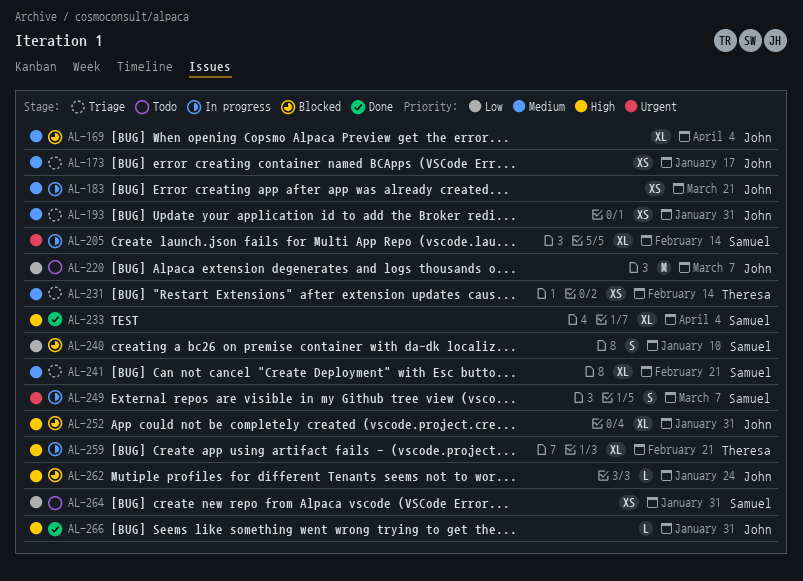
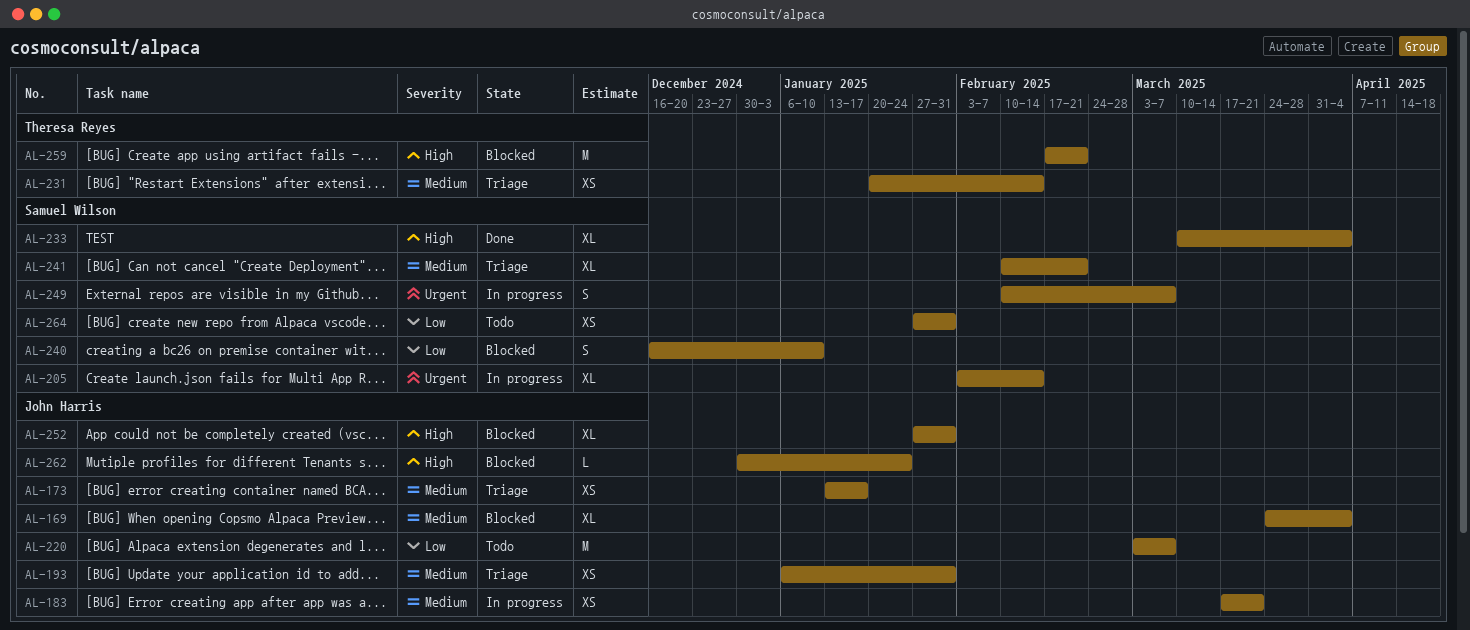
AL-259, status: In progress -> Blocked
AL-259, estimate: XL -> M
AL-266: present -> none

